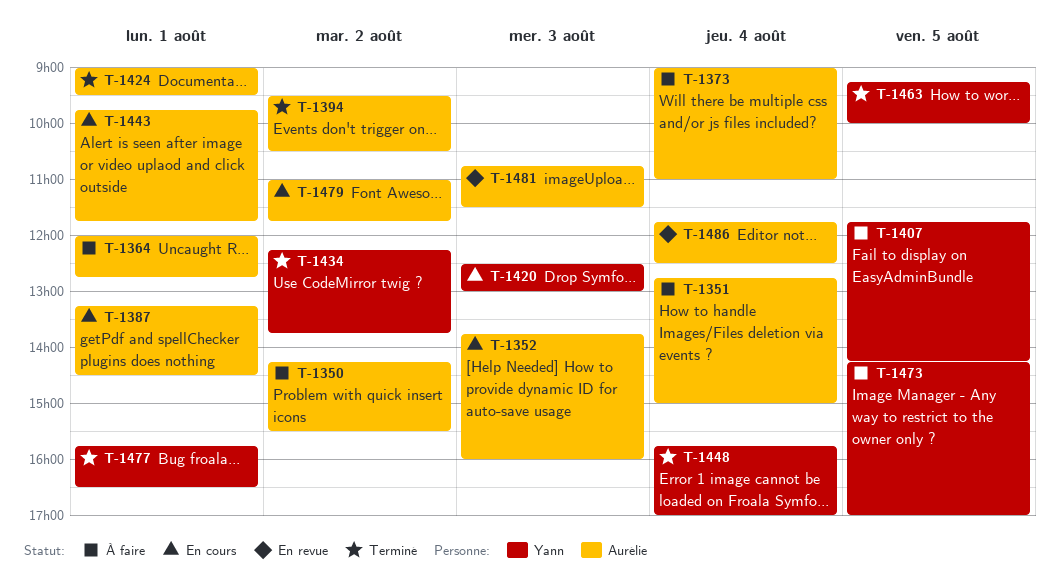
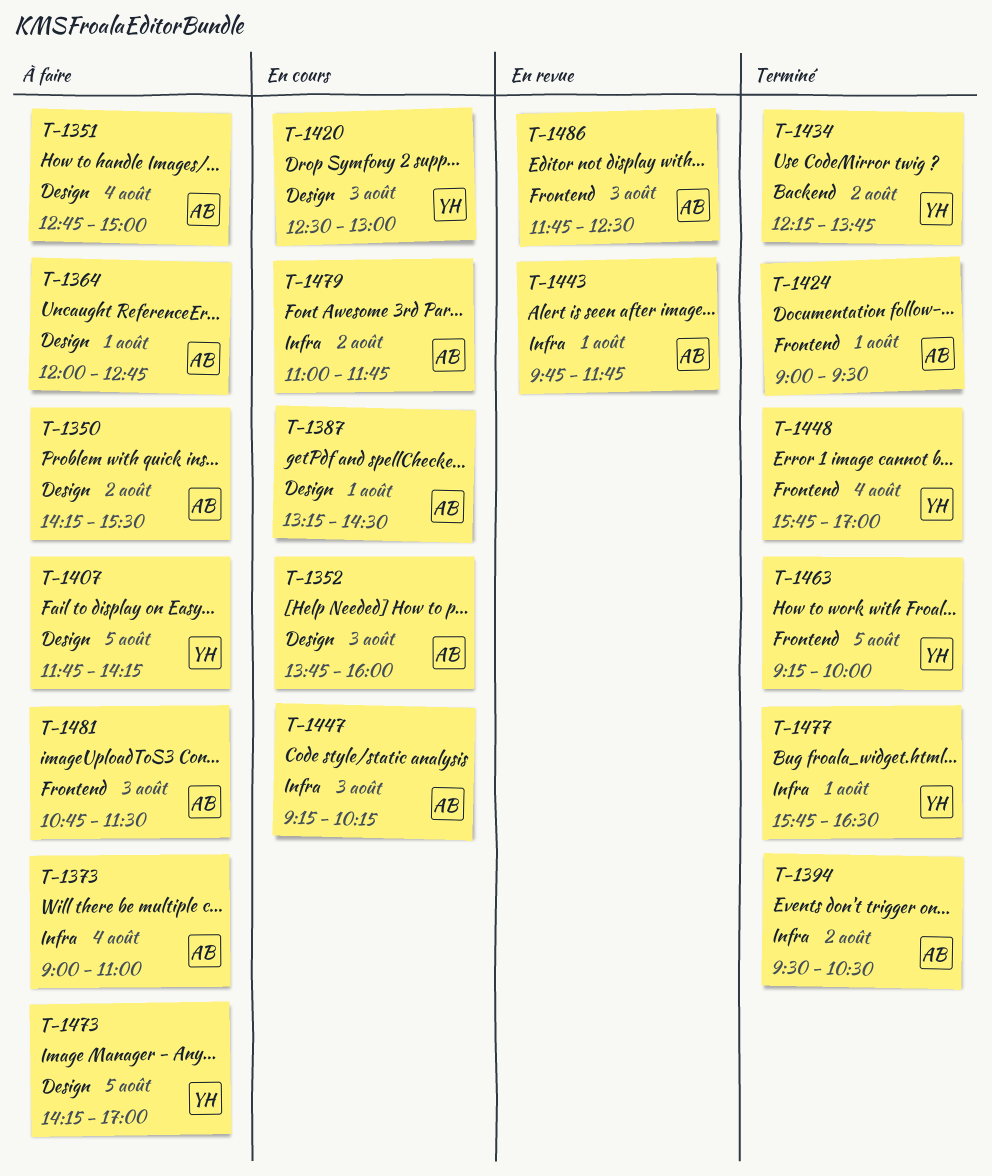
T-1443, status: En cours -> En revue
T-1447: none -> present
T-1481, status: En revue -> À faire
T-1486, day: Aug 4 -> Aug 3

